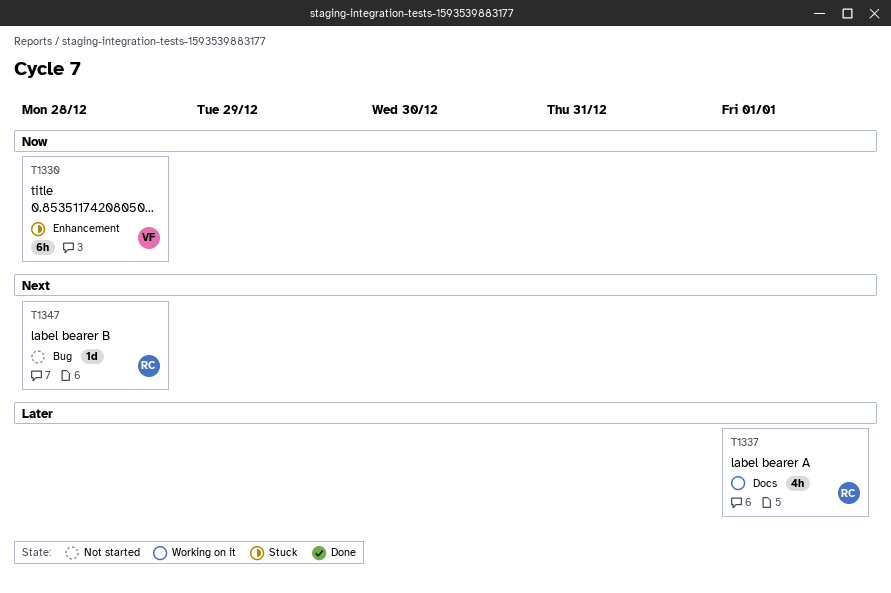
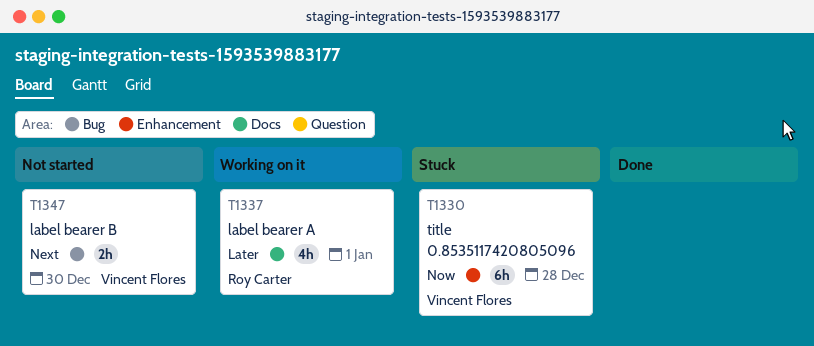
T1347, owner: Roy Carter -> Vincent Flores
T1347, estimate: 1d -> 2h
T1347, due: Dec 28 -> Dec 30

